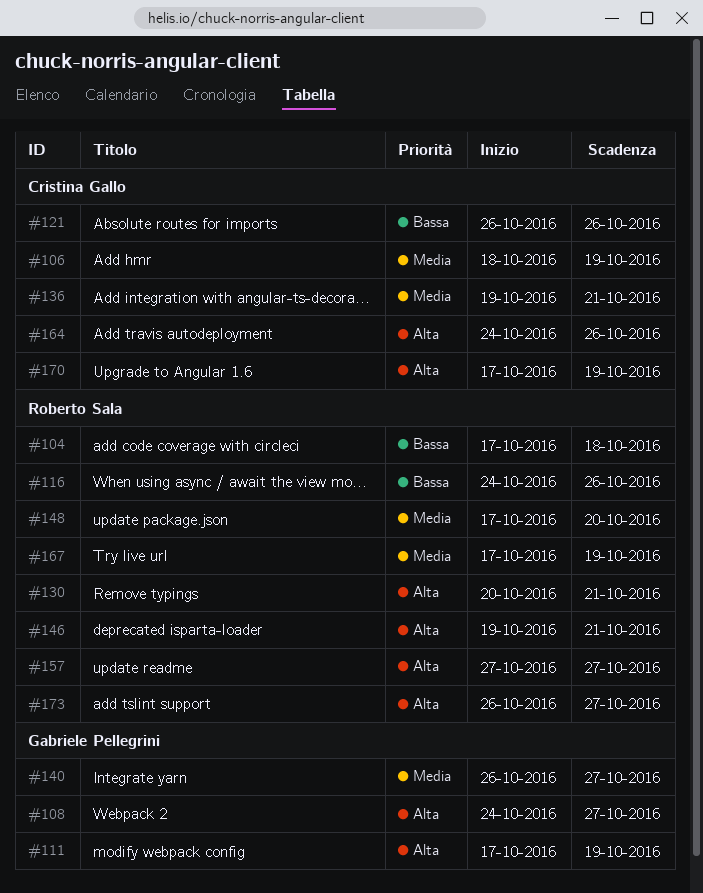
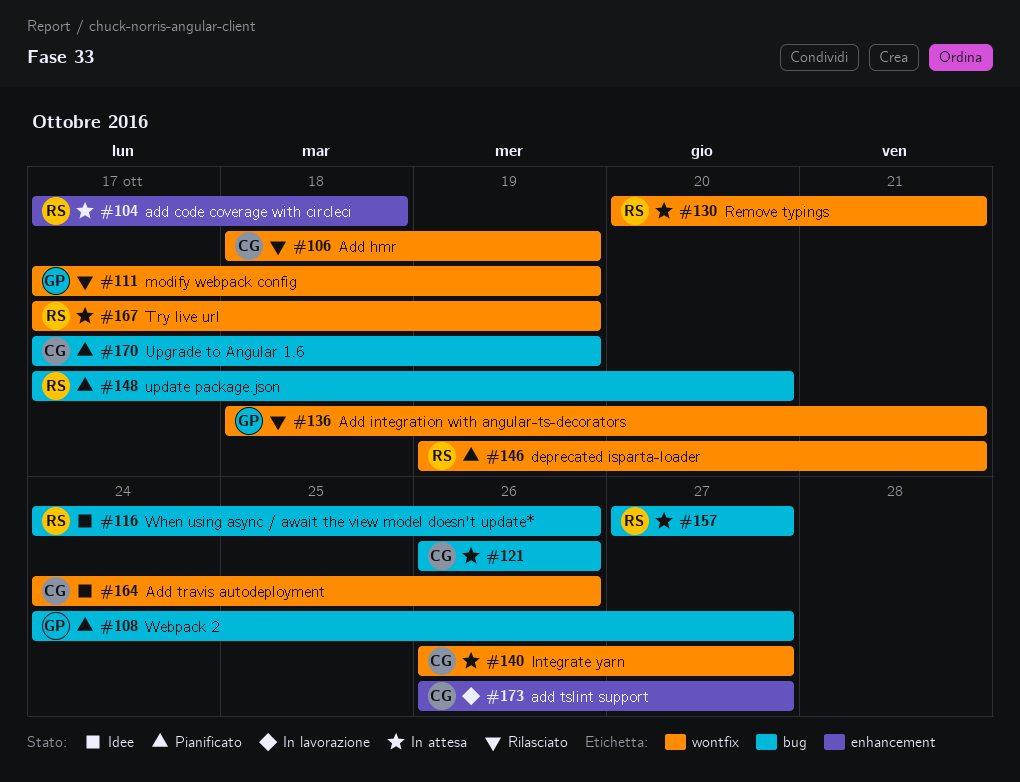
#136, owner: Cristina Gallo -> Gabriele Pellegrini
#136, start: Oct 19 -> Oct 18
#140, owner: Gabriele Pellegrini -> Cristina Gallo
#173, owner: Roberto Sala -> Cristina Gallo

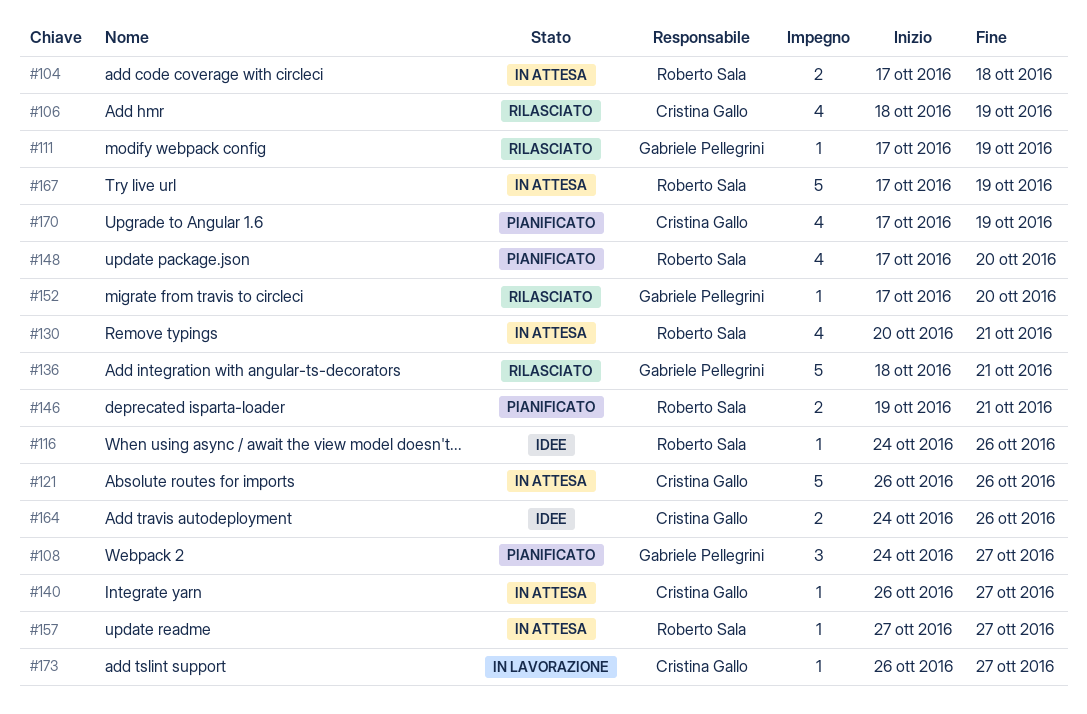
#152: none -> present

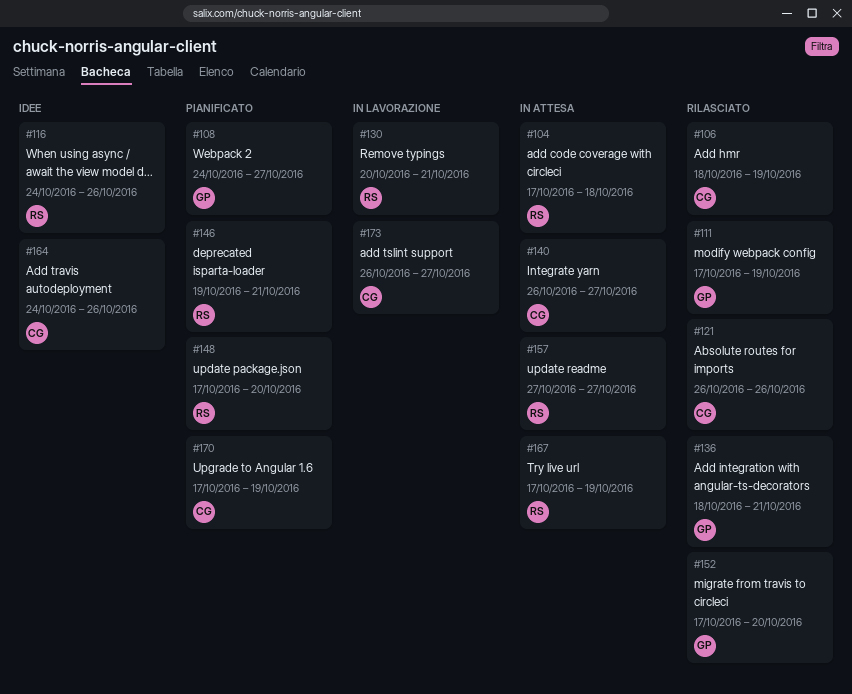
#121, status: In attesa -> Rilasciato
#130, status: In attesa -> In lavorazione

